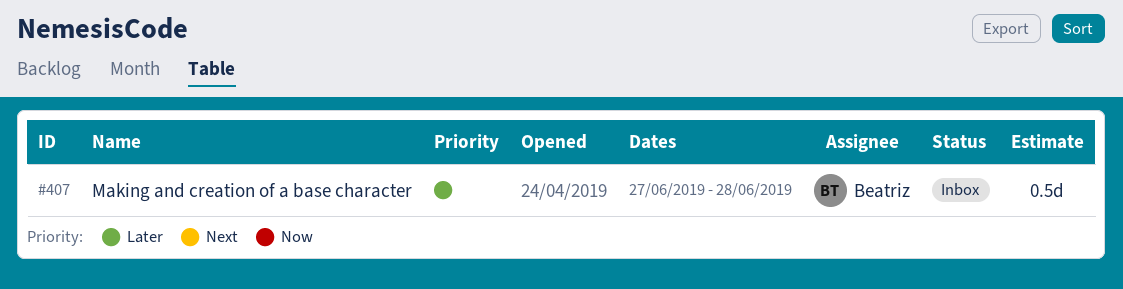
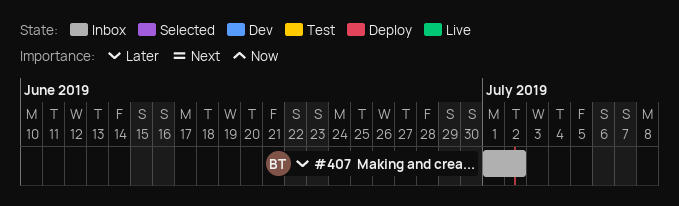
#407, start: Jun 27 -> Jul 1
#407, due: Jun 28 -> Jul 2

